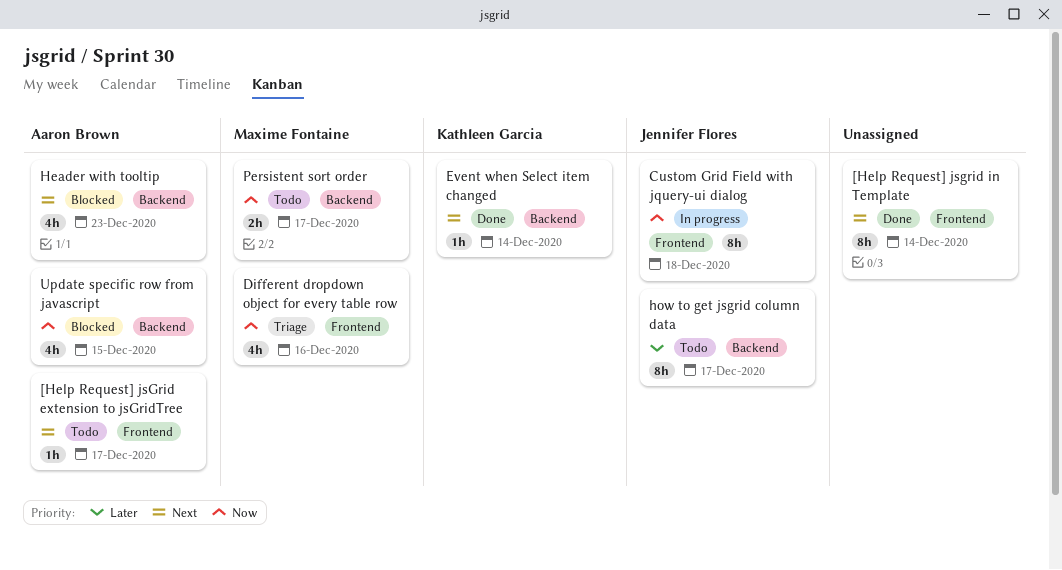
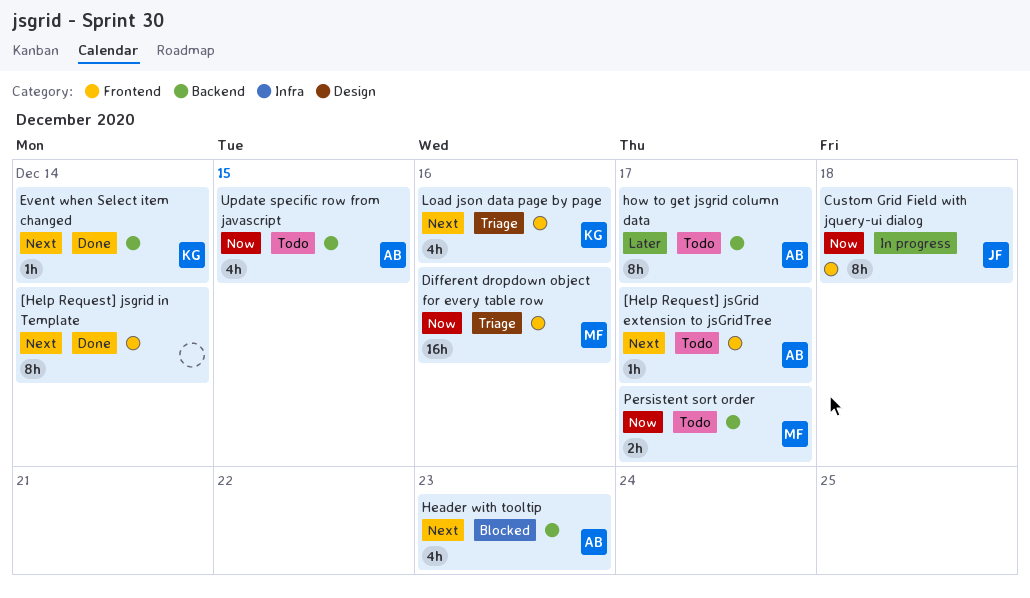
Different dropdown object for every table row, estimate: 4h -> 16h
how to get jsgrid column data, owner: Jennifer Flores -> Aaron Brown
Load json data page by page: none -> present
Update specific row from javascript, status: Blocked -> Todo

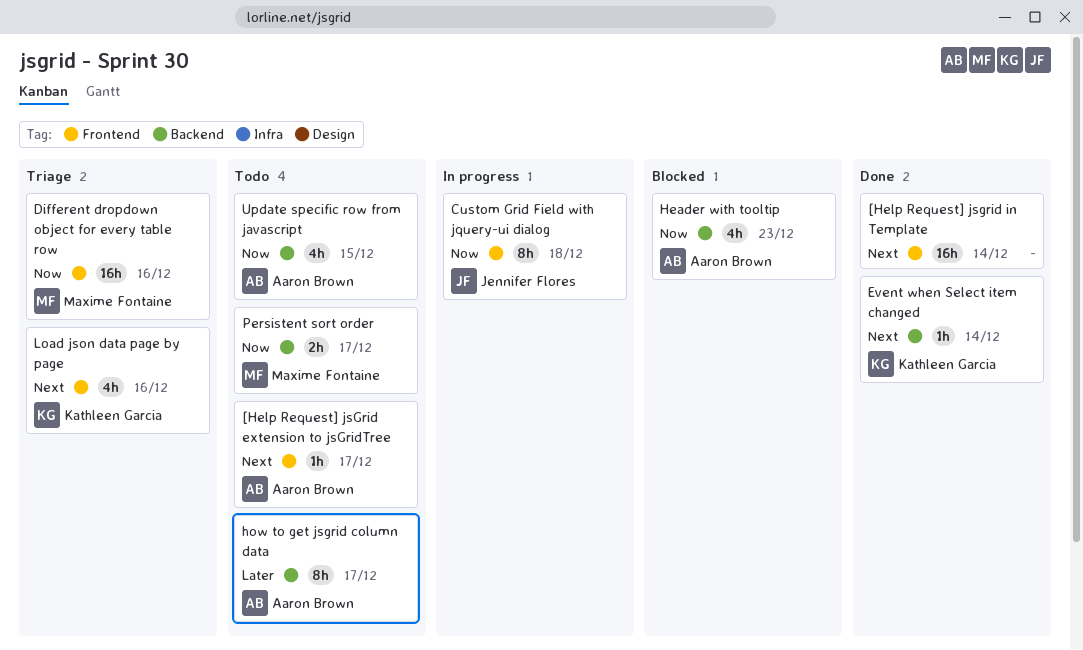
[Help Request] jsgrid in Template, estimate: 8h -> 16h
Header with tooltip, priority: Next -> Now

